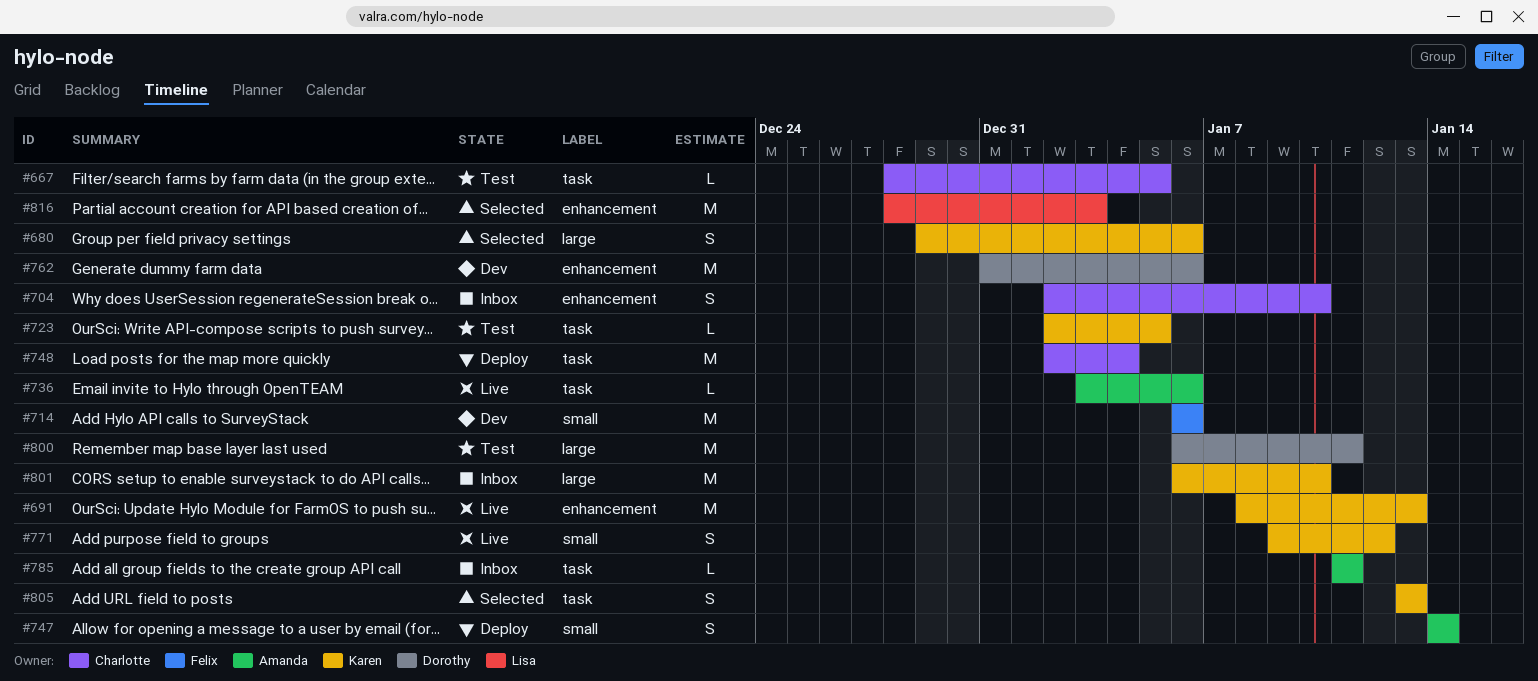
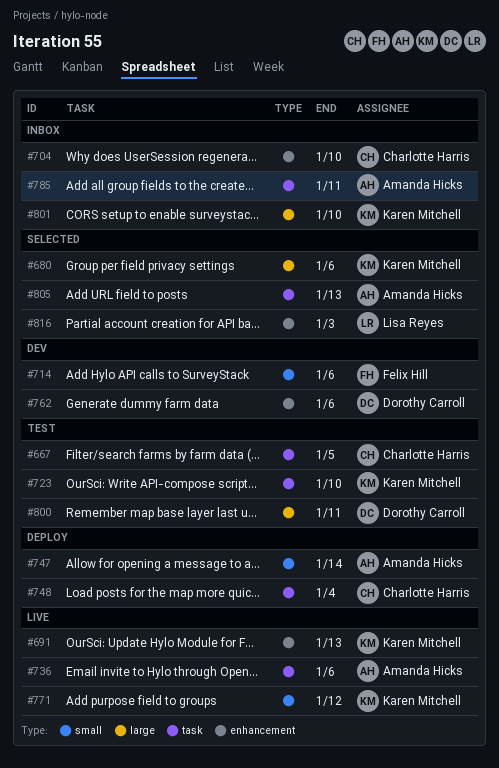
#723, due: Jan 5 -> Jan 10
#805, owner: Karen Mitchell -> Amanda Hicks

